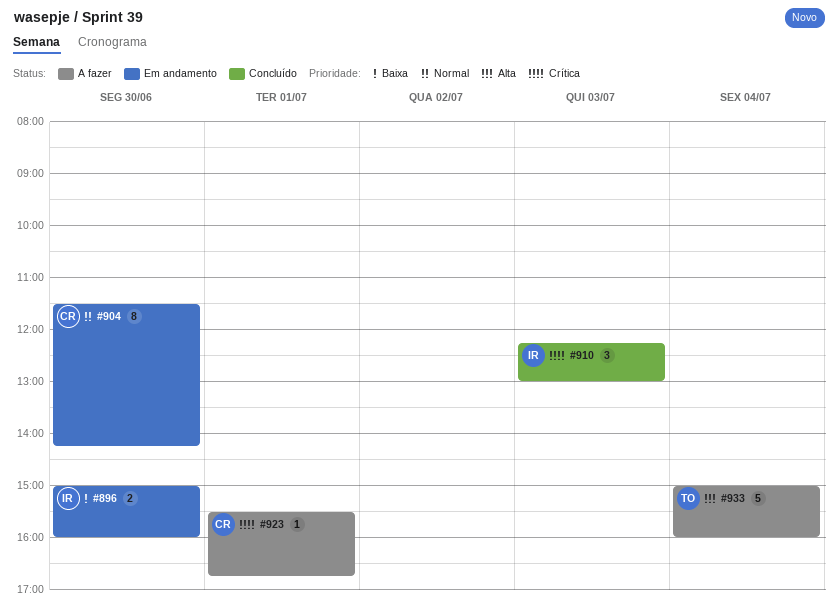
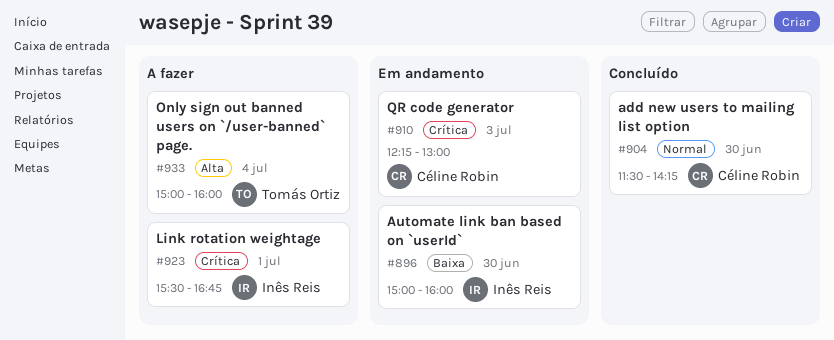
#904, status: Em andamento -> Concluído
#910, status: Concluído -> Em andamento
#910, owner: Inês Reis -> Céline Robin
#923, owner: Céline Robin -> Inês Reis

